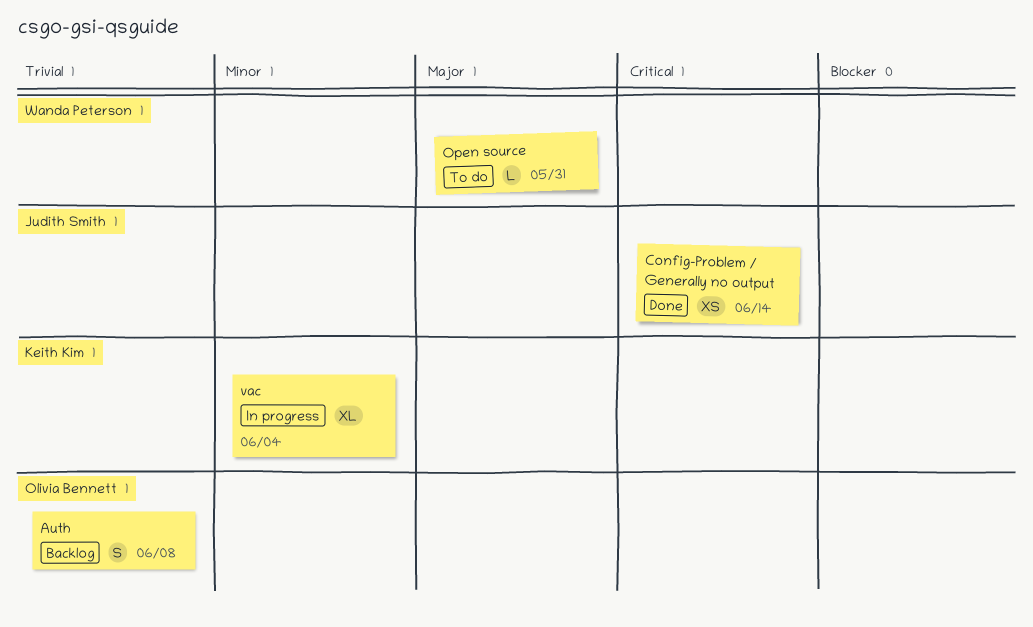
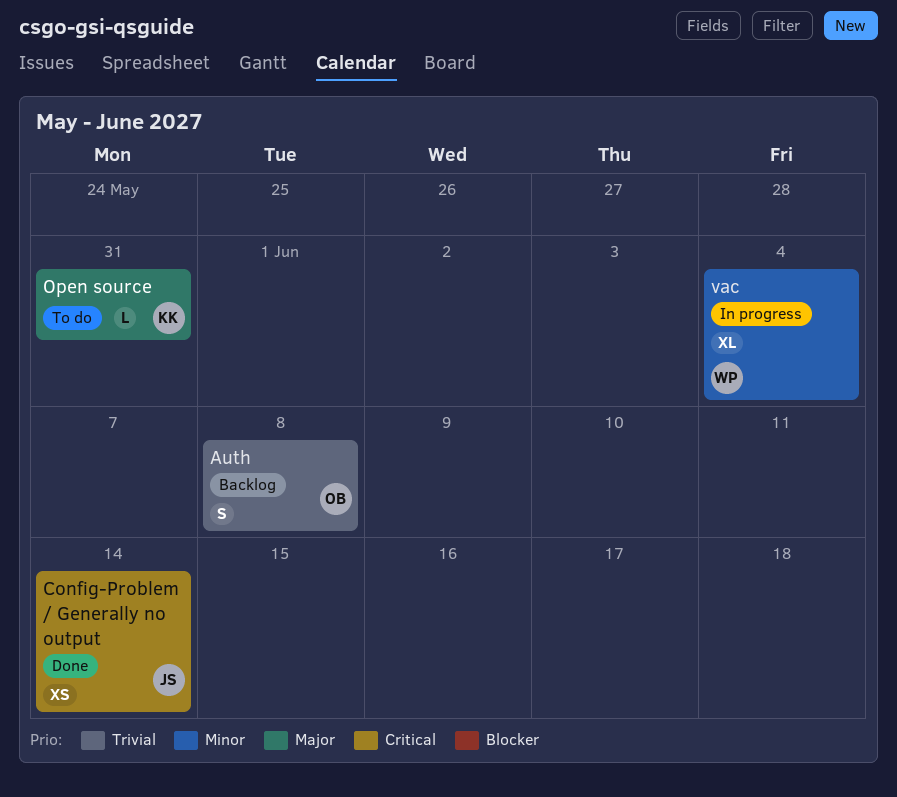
Open source, owner: Wanda Peterson -> Keith Kim
vac, owner: Keith Kim -> Wanda Peterson

